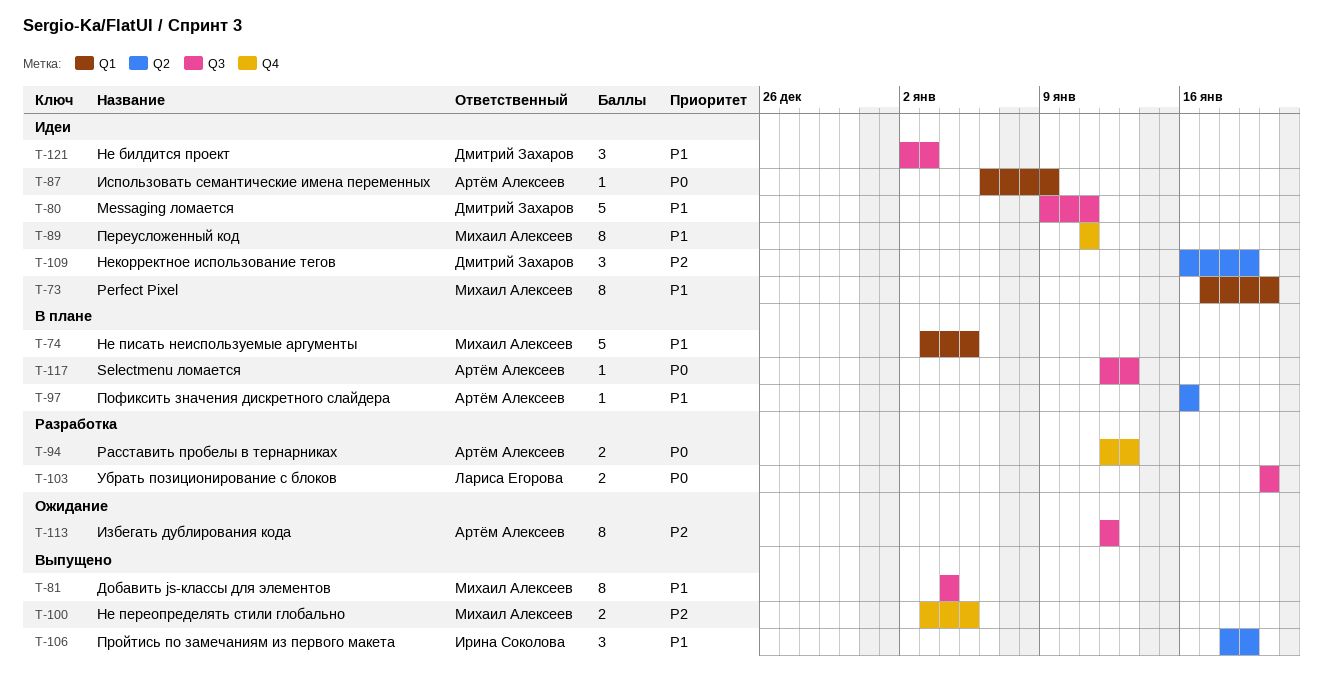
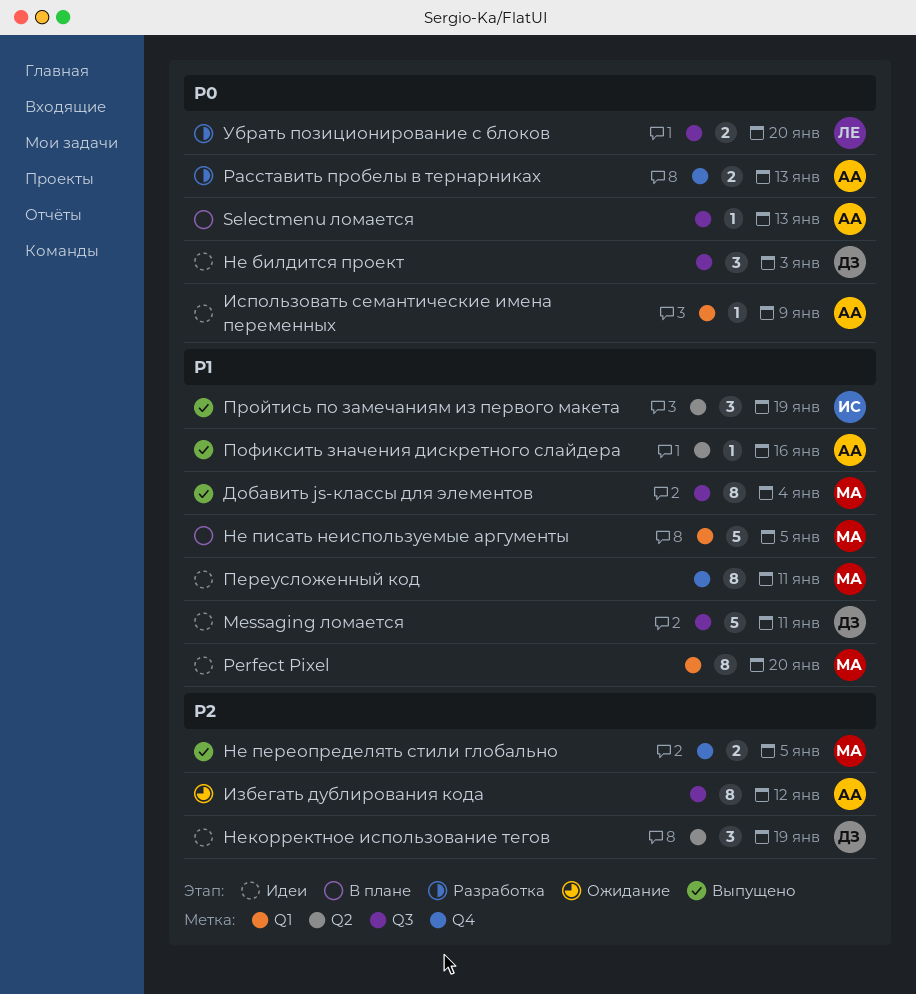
Не билдится проект, priority: P1 -> P0
Пофиксить значения дискретного слайдера, status: В плане -> Выпущено

